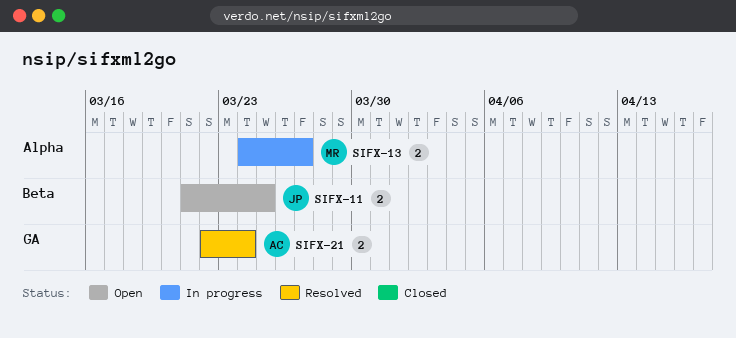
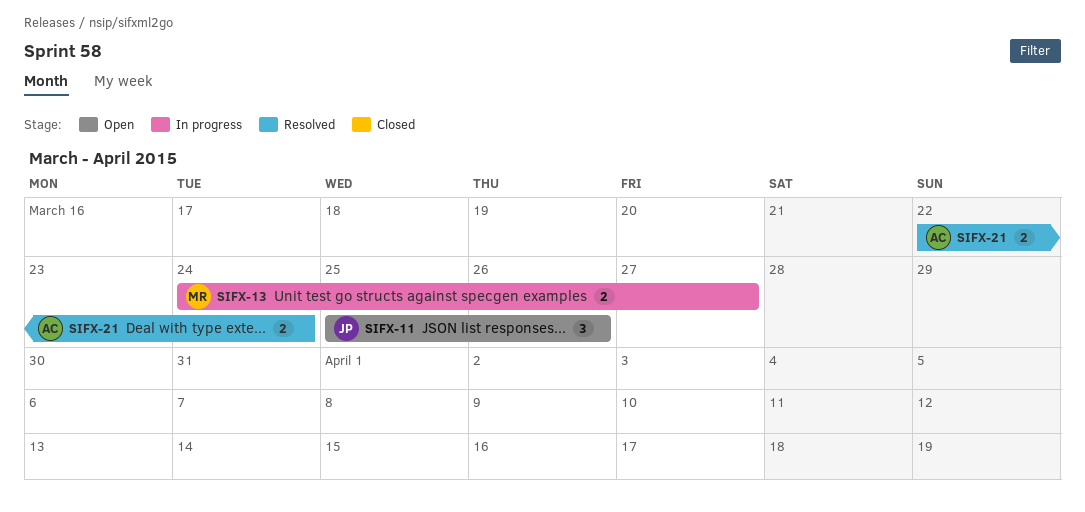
SIFX-11, estimate: 2 -> 3
SIFX-11, start: Mar 21 -> Mar 25
SIFX-11, due: Mar 25 -> Mar 26

